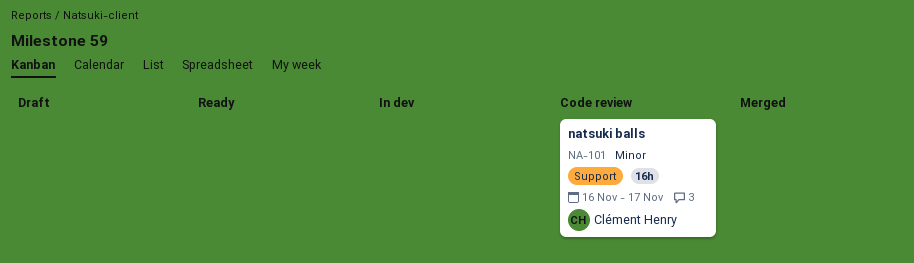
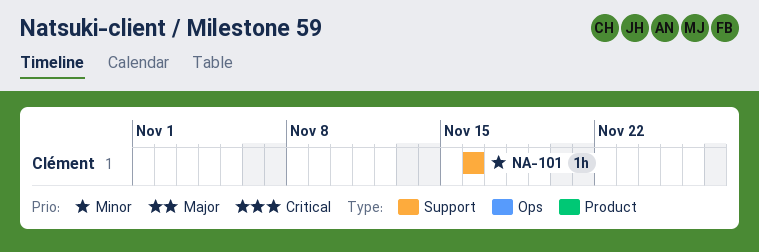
NA-101, estimate: 16h -> 1h
NA-101, due: Nov 17 -> Nov 16

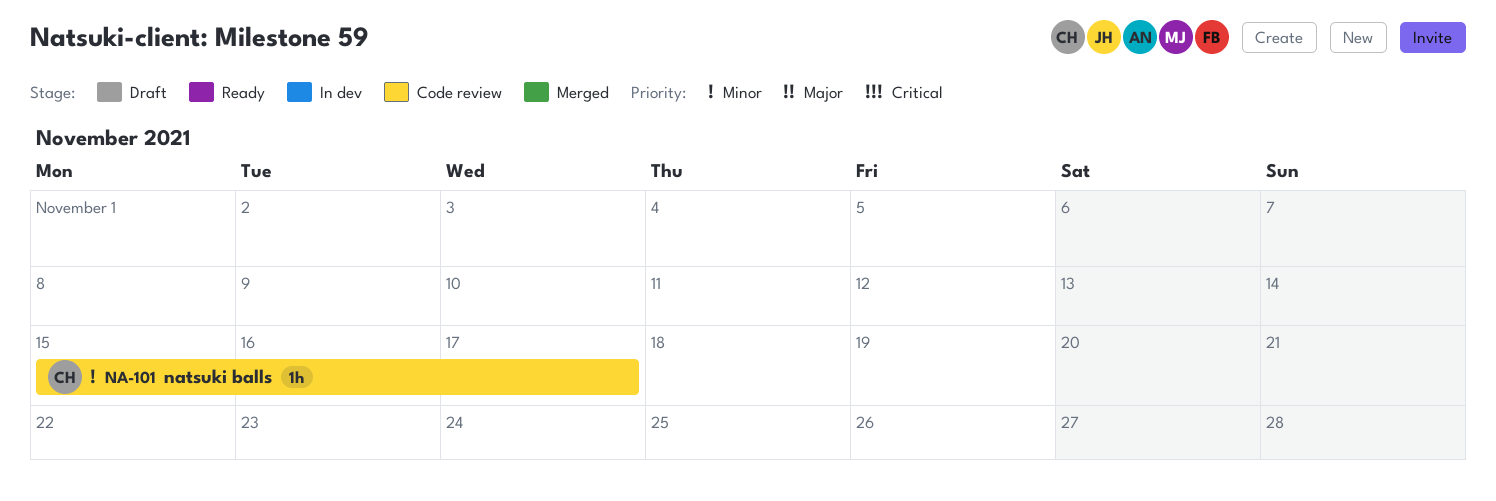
NA-101, start: Nov 16 -> Nov 15
NA-101, due: Nov 16 -> Nov 17

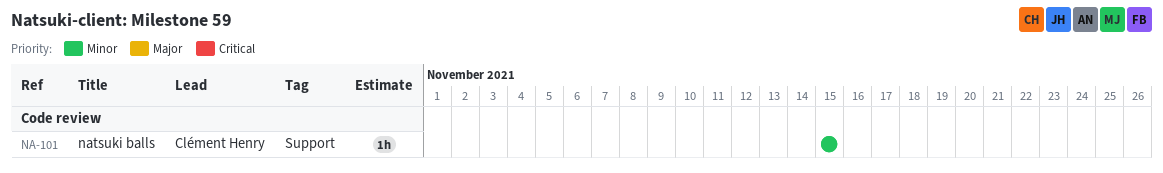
NA-101, due: Nov 17 -> Nov 15

